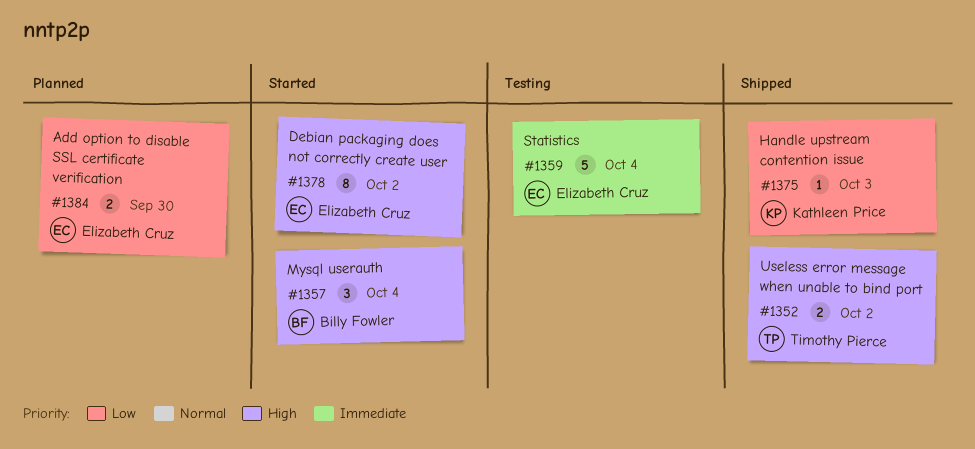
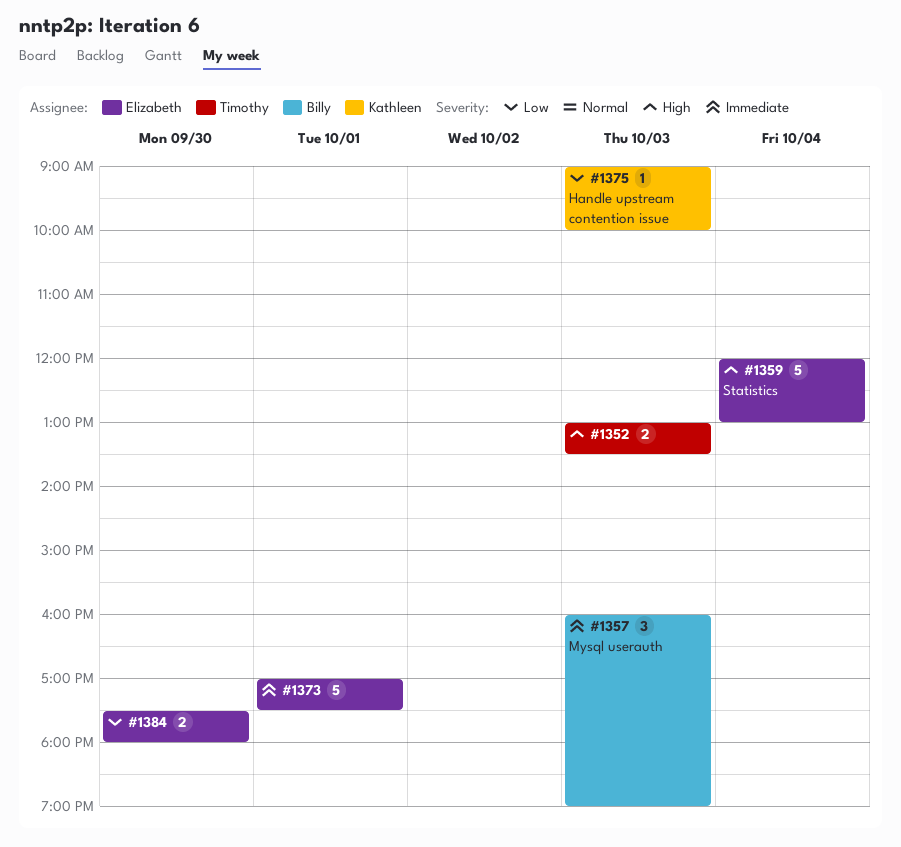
#1352, day: Oct 2 -> Oct 3
#1357, priority: High -> Immediate
#1357, day: Oct 4 -> Oct 3
#1359, priority: Immediate -> High
#1373: none -> present
#1378: present -> none

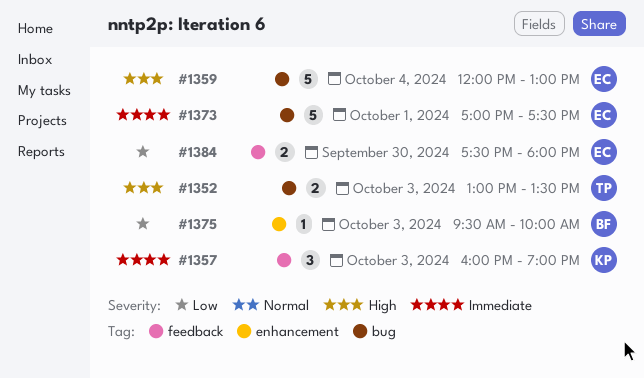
#1357, owner: Billy -> Kathleen
#1375, owner: Kathleen -> Billy
#1375, begins: 09:00 -> 09:30

